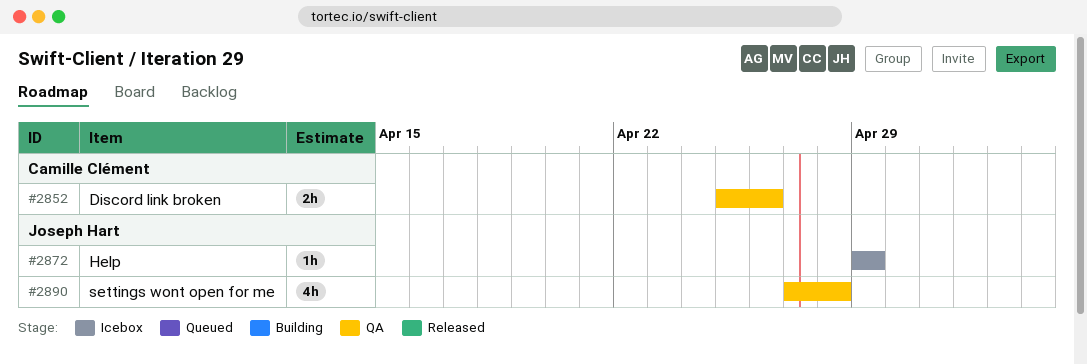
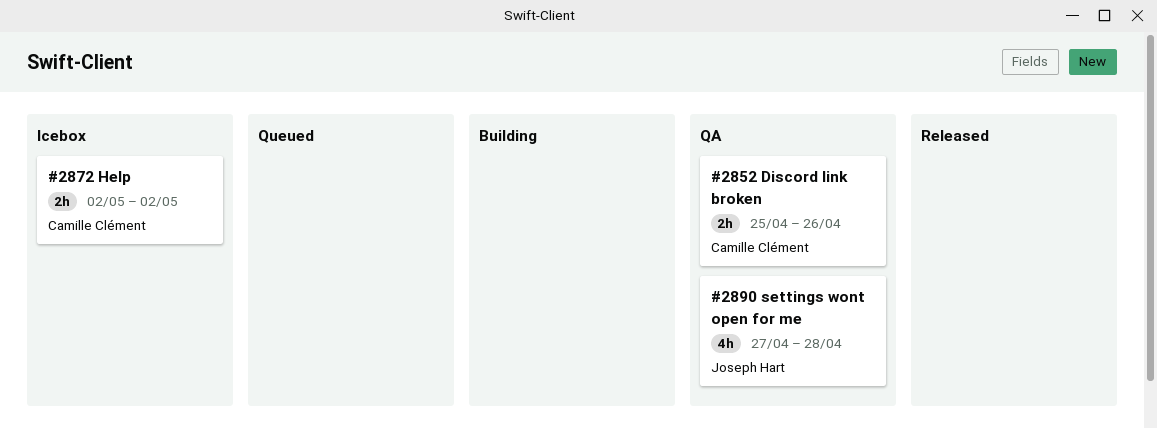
#2872, owner: Joseph Hart -> Camille Clément
#2872, estimate: 1h -> 2h
#2872, start: Apr 29 -> May 2
#2872, due: Apr 29 -> May 2

